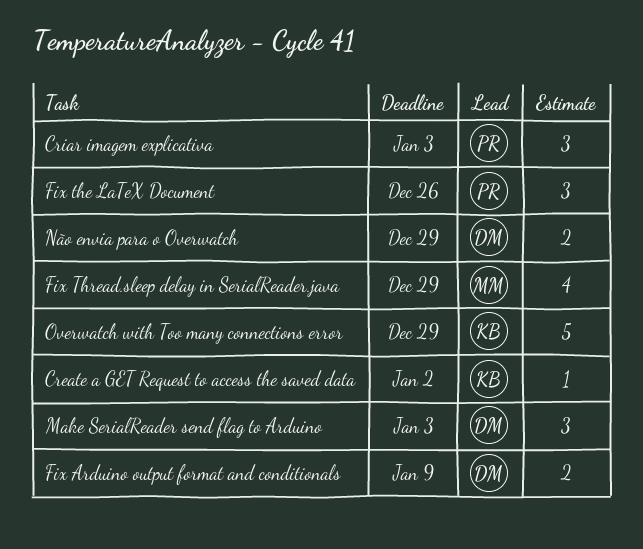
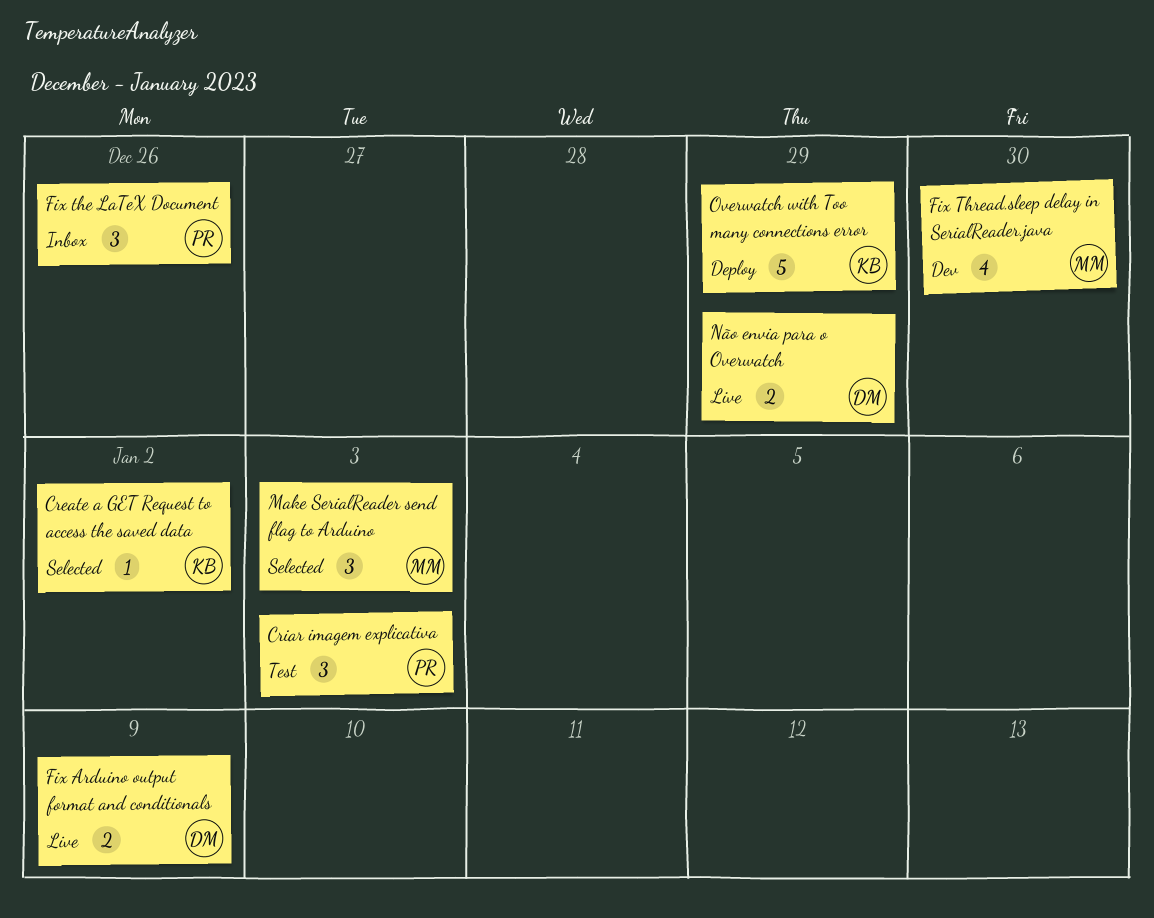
Fix Thread.sleep delay in SerialReader.java, due: Dec 29 -> Dec 30
Make SerialReader send flag to Arduino, owner: DM -> MM

